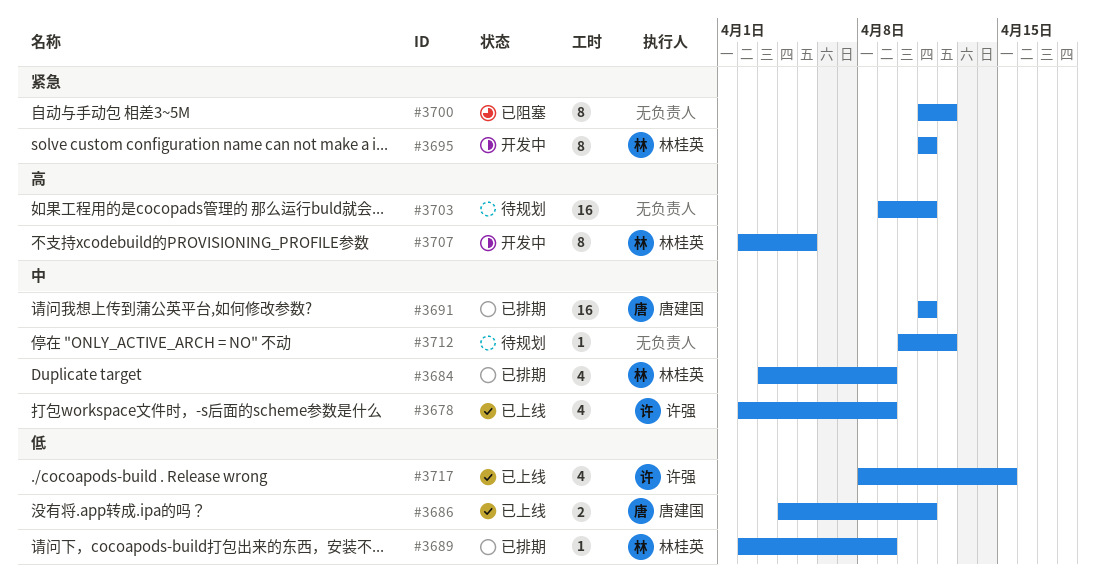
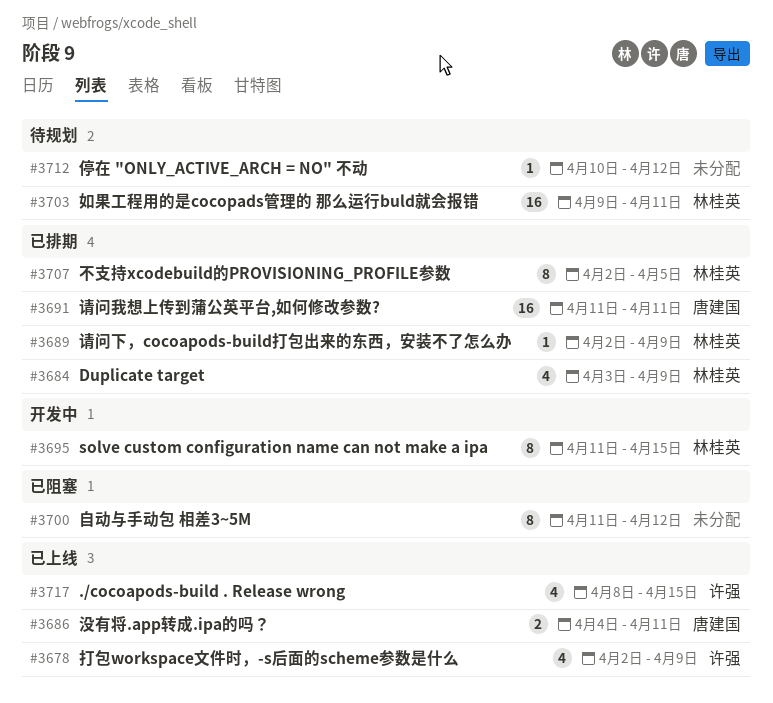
#3695, due: Apr 11 -> Apr 15
#3703, owner: none -> 林桂英
#3707, status: 开发中 -> 已排期

